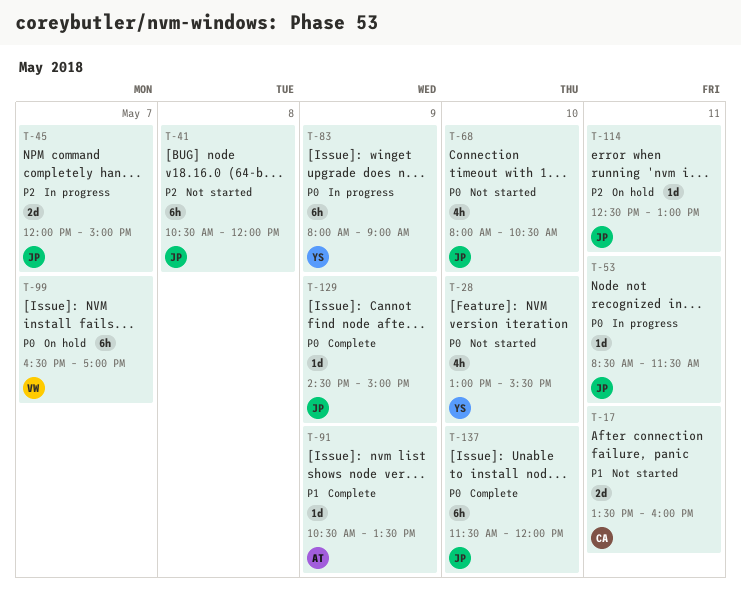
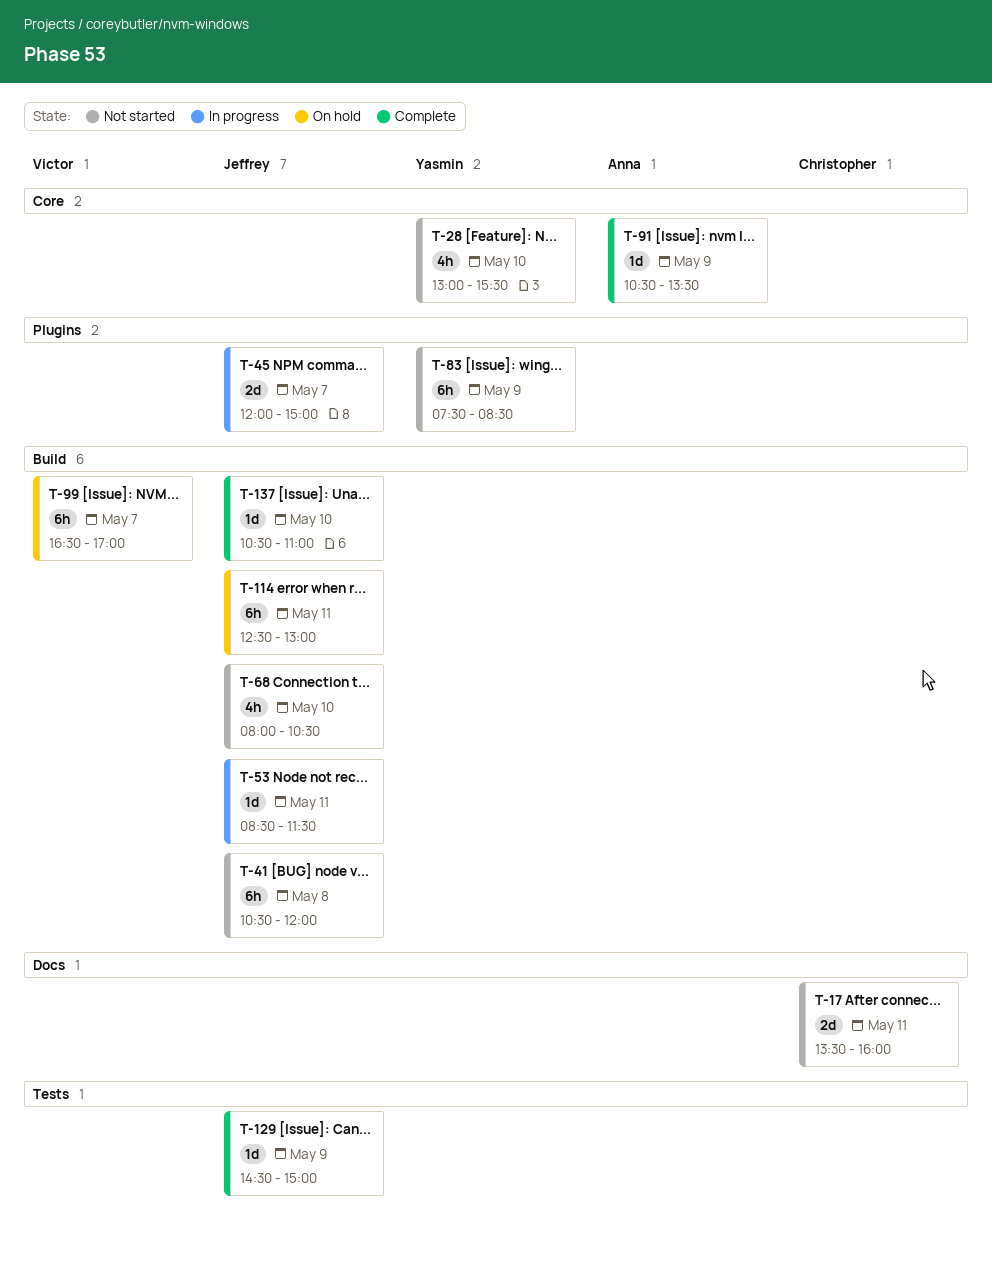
T-83, status: In progress -> Not started
T-83, begins: 08:00 -> 07:30
T-83, ends: 09:00 -> 08:30
T-114, estimate: 1d -> 6h
T-137, estimate: 6h -> 1d
T-137, begins: 11:30 -> 10:30
T-137, ends: 12:00 -> 11:00

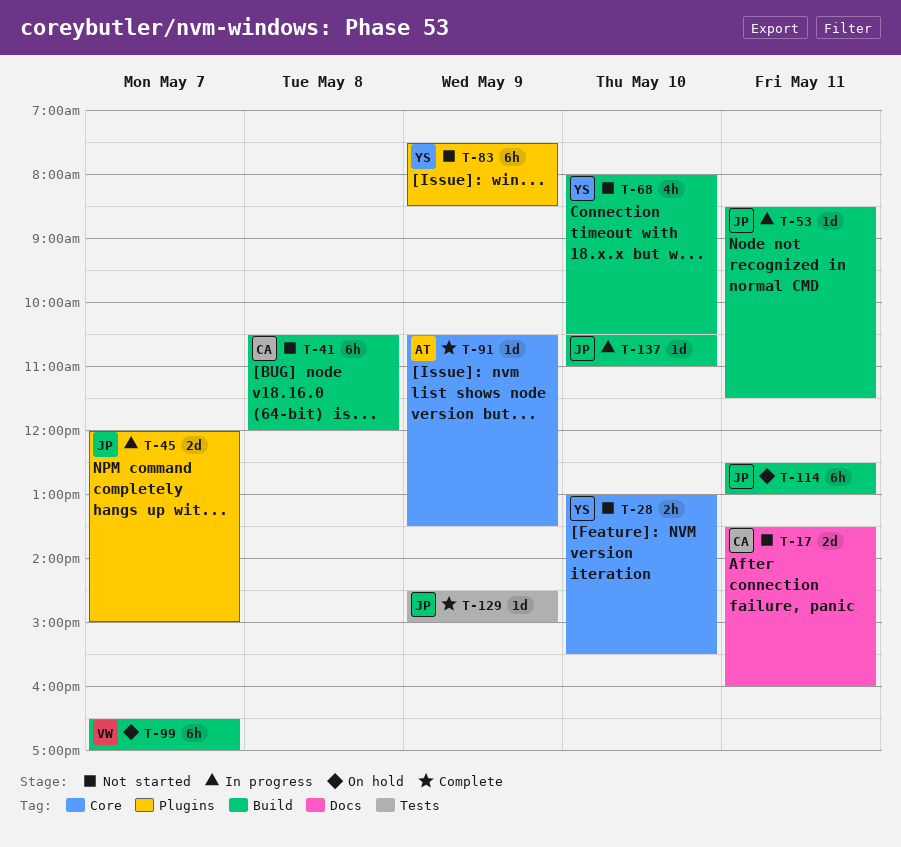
T-28, estimate: 4h -> 2h
T-41, owner: Jeffrey -> Christopher
T-68, owner: Jeffrey -> Yasmin
T-137, status: Complete -> In progress

